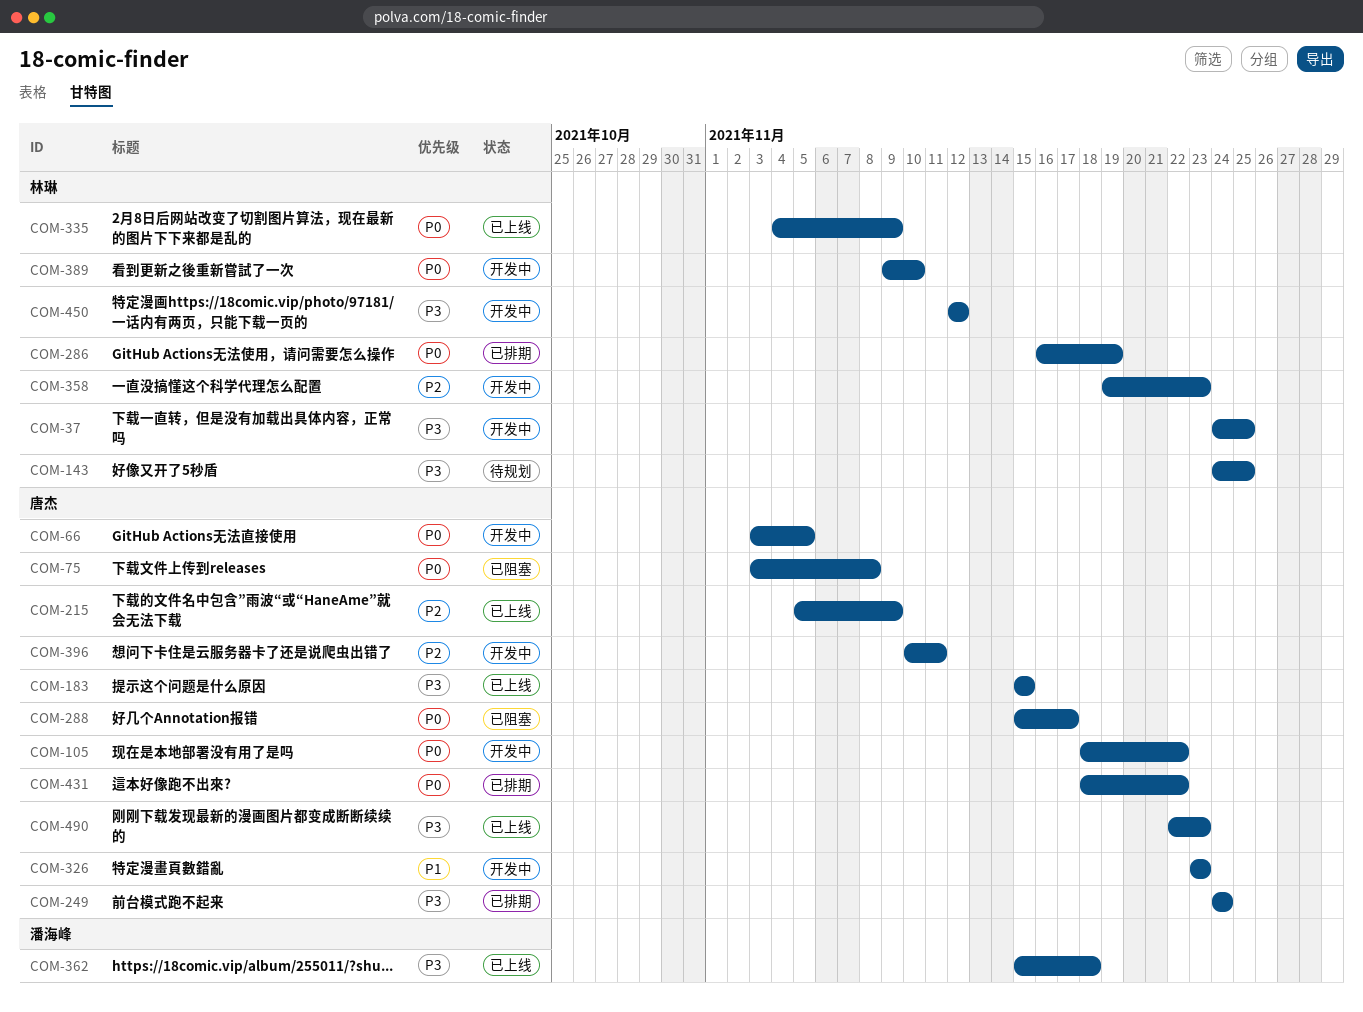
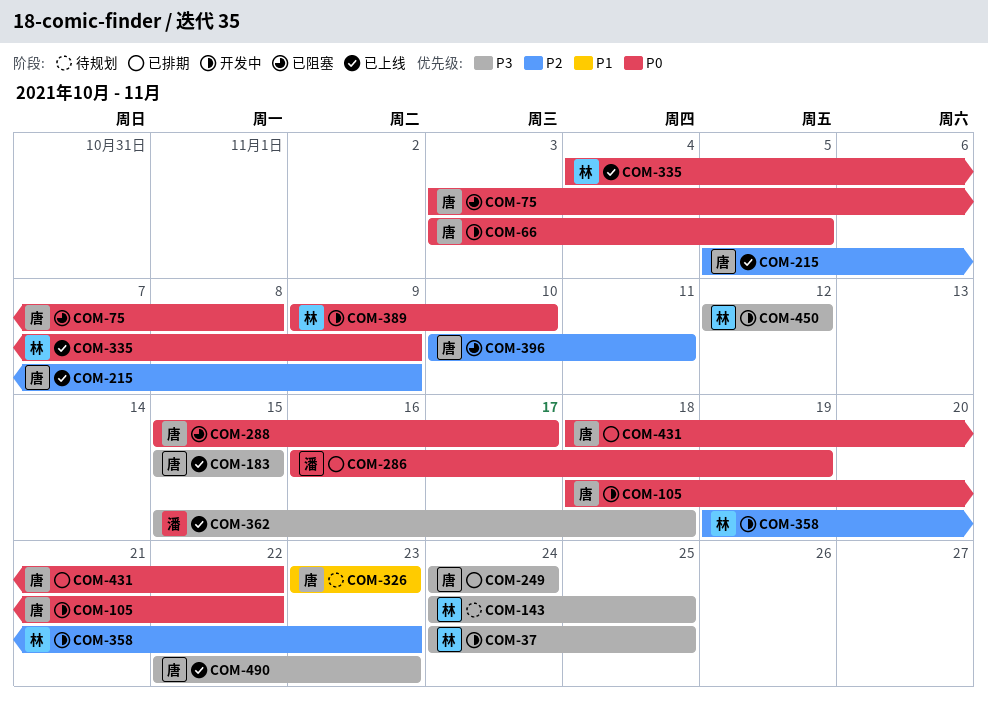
COM-286, owner: 林琳 -> 潘海峰
COM-326, status: 开发中 -> 待规划
COM-396, status: 开发中 -> 已阻塞

